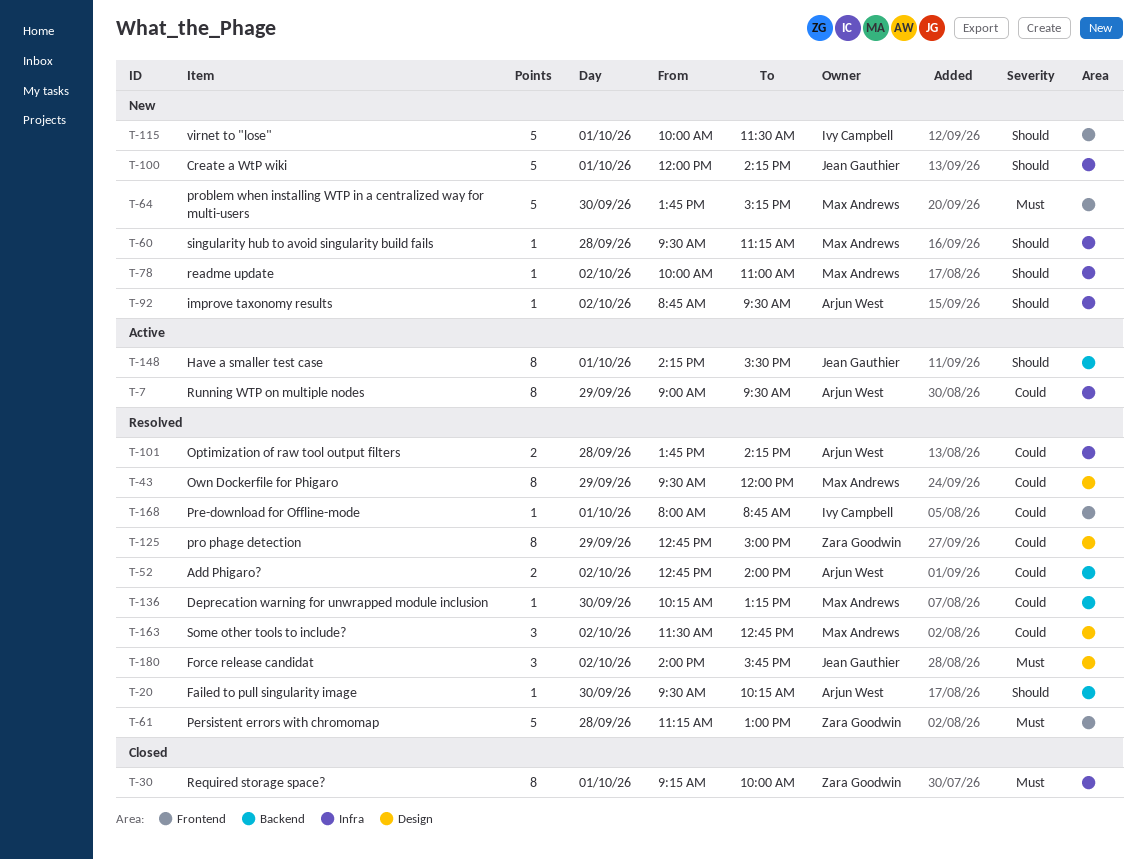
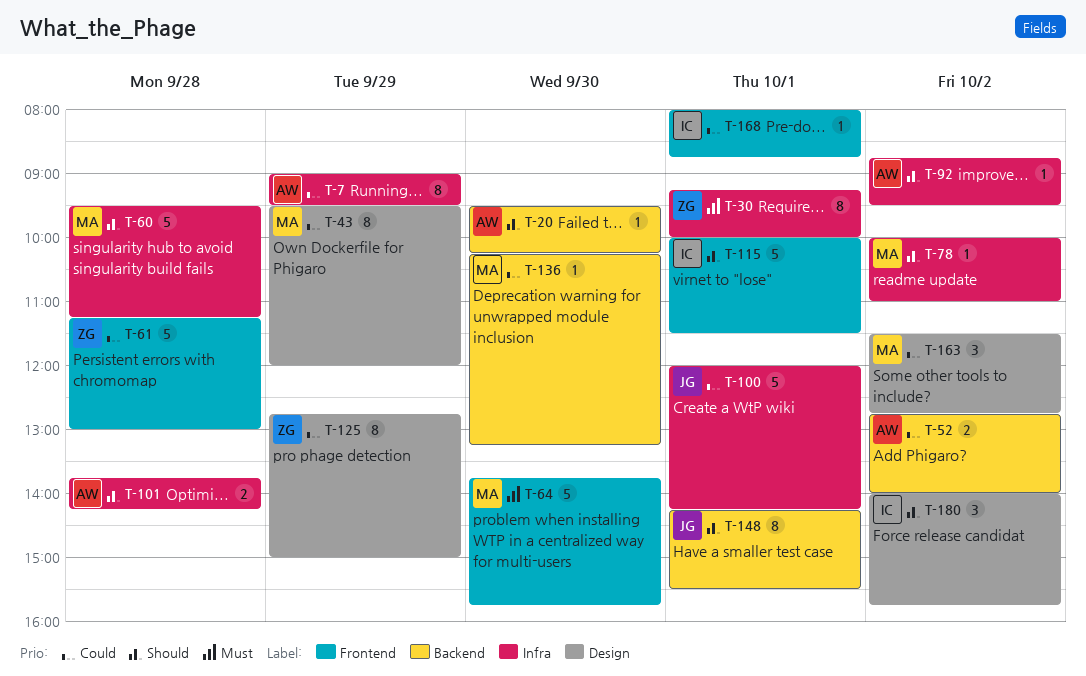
T-60, estimate: 1 -> 5
T-61, priority: Must -> Could
T-64, ends: 15:15 -> 15:45
T-100, priority: Should -> Could
T-101, priority: Could -> Should
T-180, owner: Jean Gauthier -> Ivy Campbell
T-180, priority: Must -> Should

